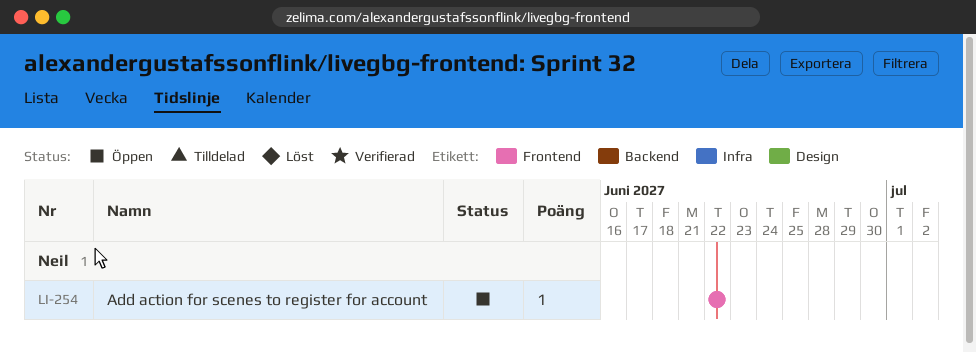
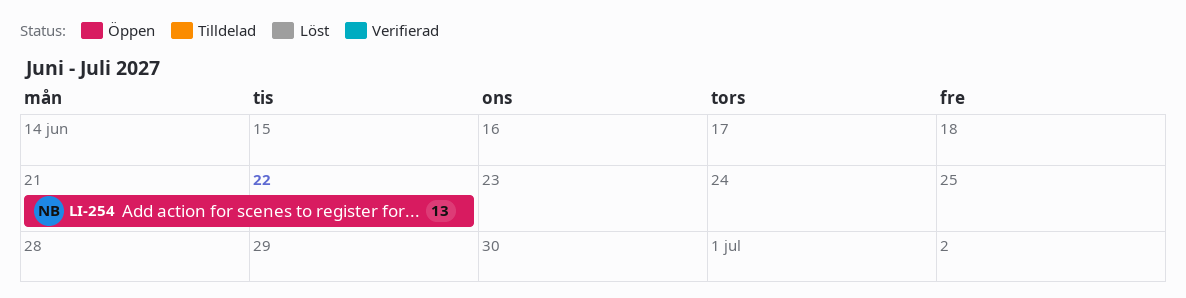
LI-254, estimate: 1 -> 13
LI-254, start: Jun 22 -> Jun 21

